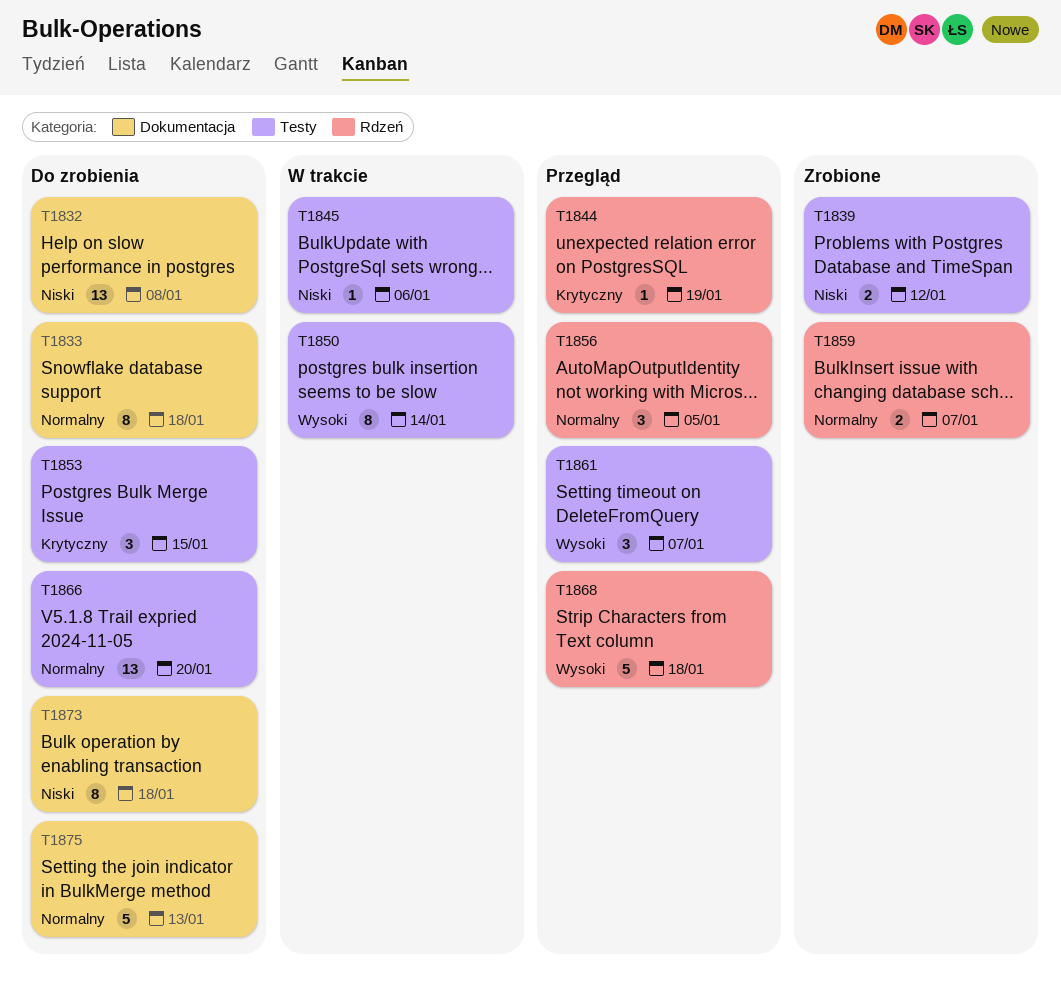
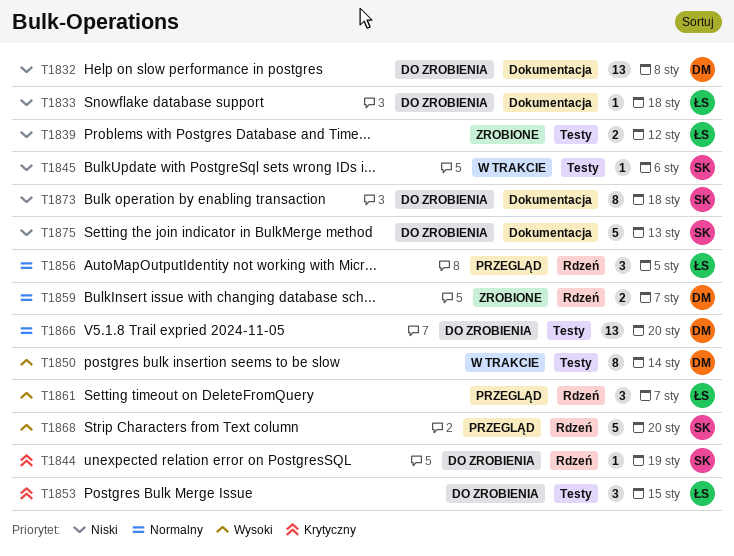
T1833, priority: Normalny -> Niski
T1833, estimate: 8 -> 1
T1844, status: Przegląd -> Do zrobienia
T1861, label: Testy -> Rdzeń
T1868, due: Jan 18 -> Jan 20
T1875, priority: Normalny -> Niski

